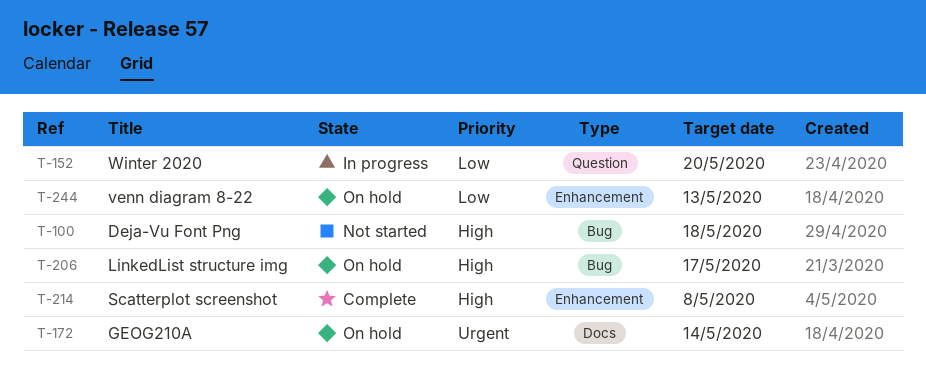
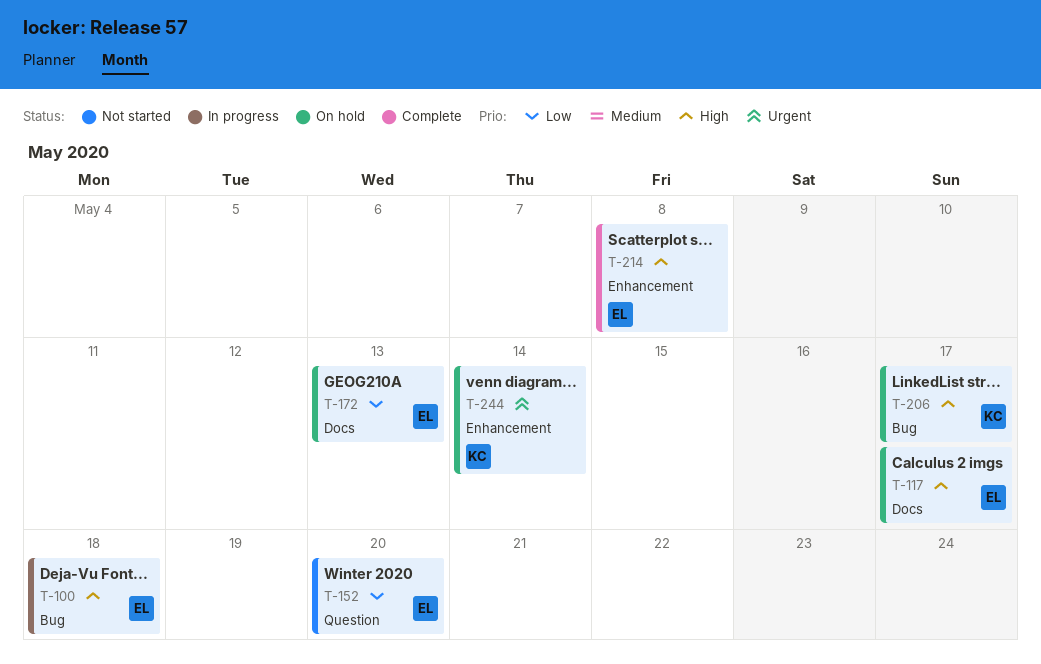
T-100, status: Not started -> In progress
T-117: none -> present
T-152, status: In progress -> Not started
T-172, priority: Urgent -> Low
T-172, due: May 14 -> May 13
T-244, priority: Low -> Urgent
T-244, due: May 13 -> May 14

